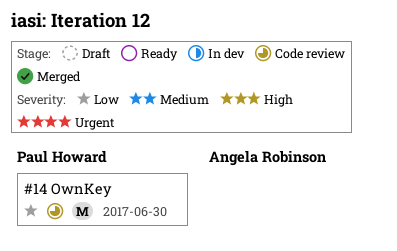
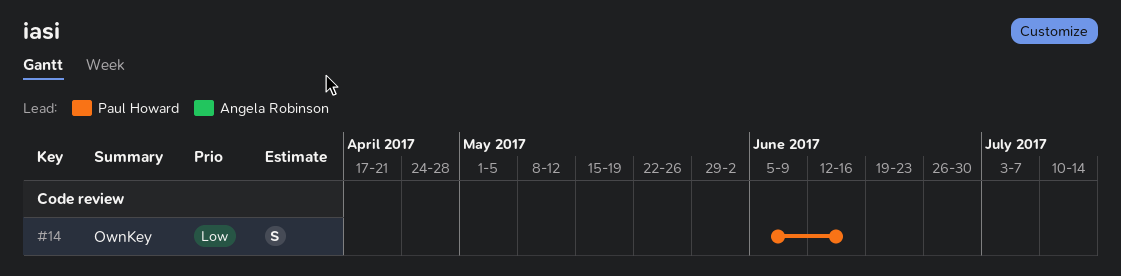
#14, estimate: M -> S
#14, due: Jun 30 -> Jun 16

